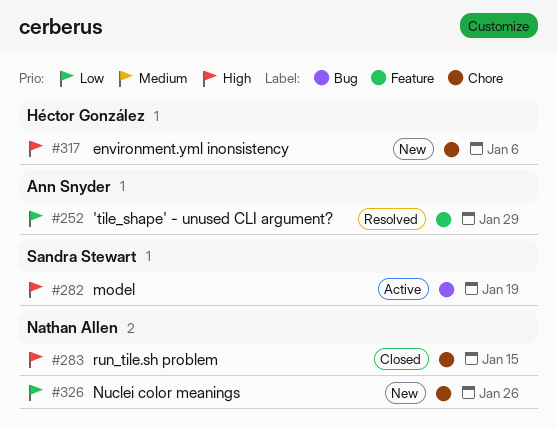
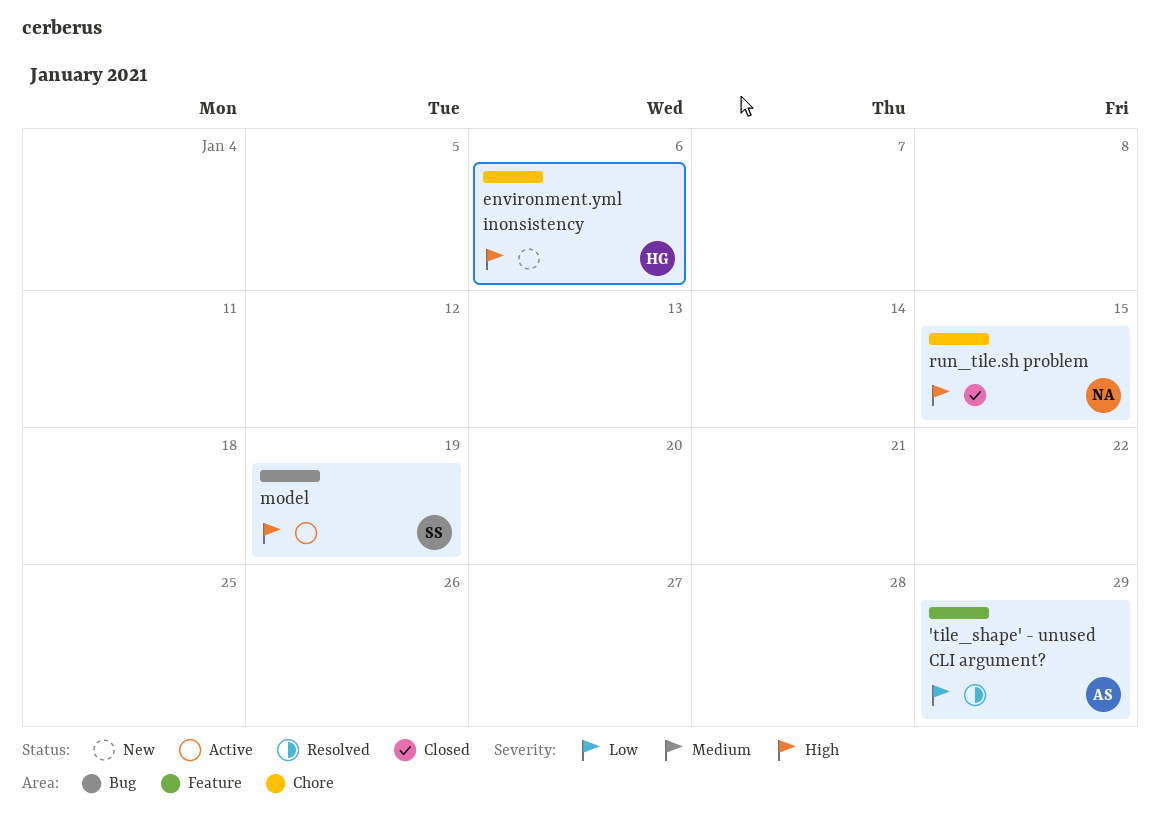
Nuclei color meanings: present -> none

